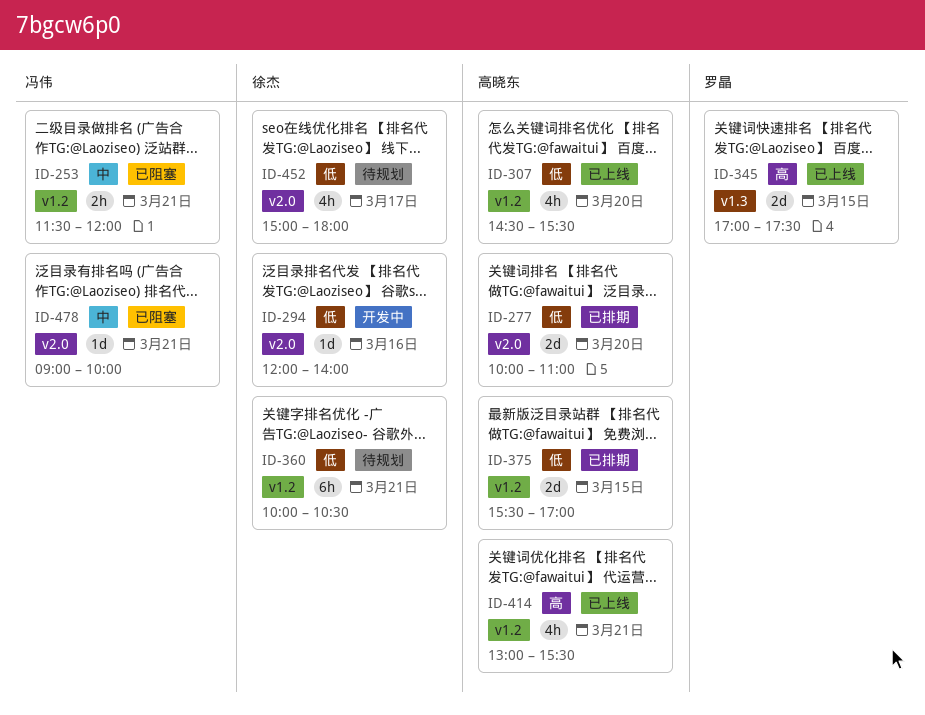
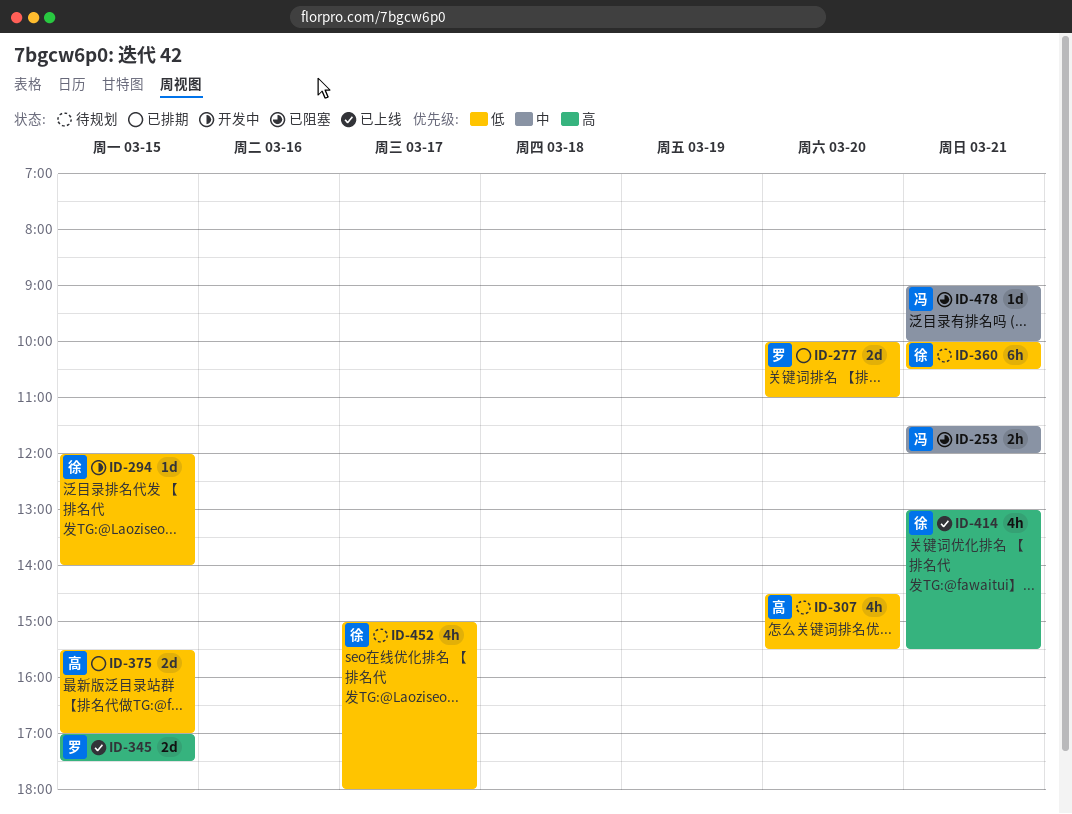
ID-277, owner: 高晓东 -> 罗晶
ID-294, day: Mar 16 -> Mar 15
ID-307, status: 已上线 -> 待规划
ID-414, owner: 高晓东 -> 徐杰

